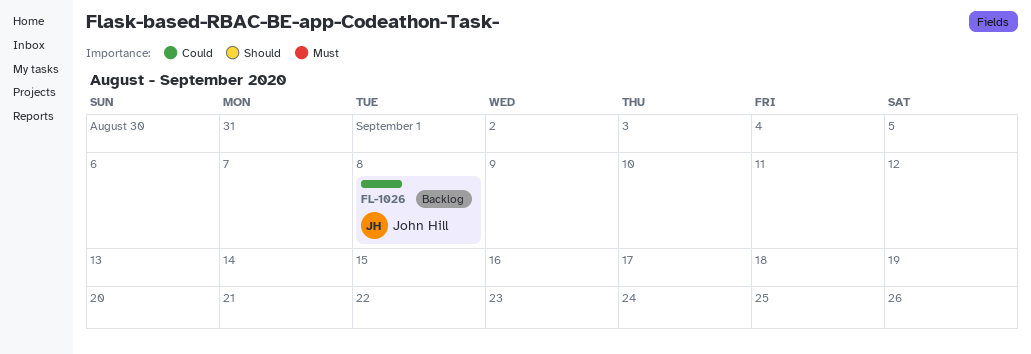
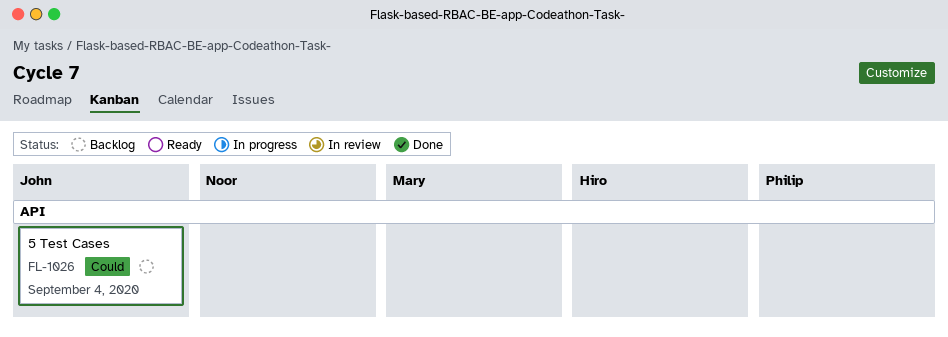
FL-1026, due: Sep 8 -> Sep 4

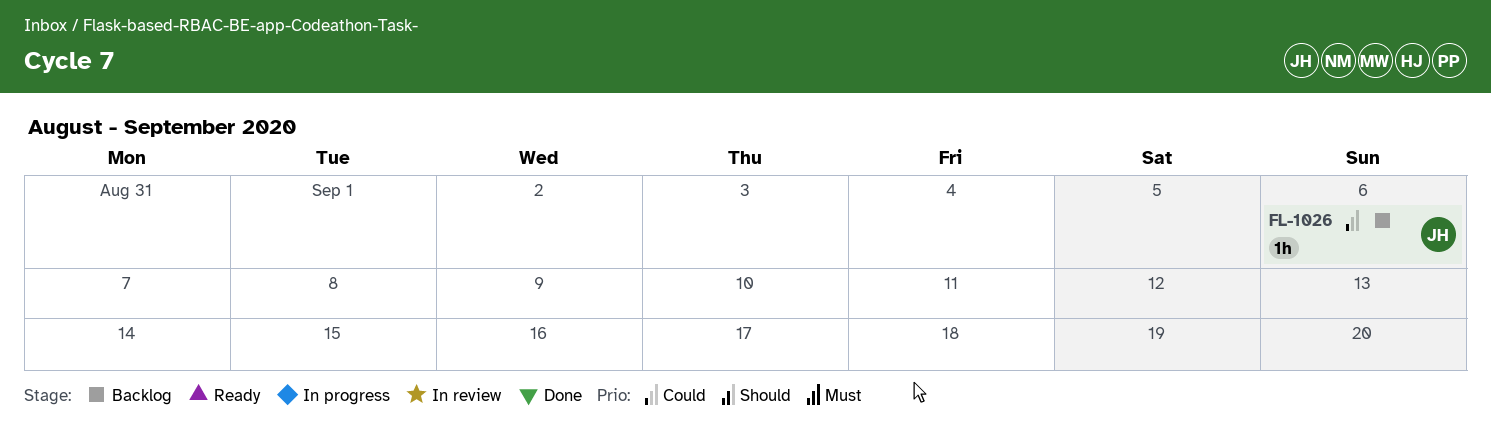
FL-1026, due: Sep 4 -> Sep 6

